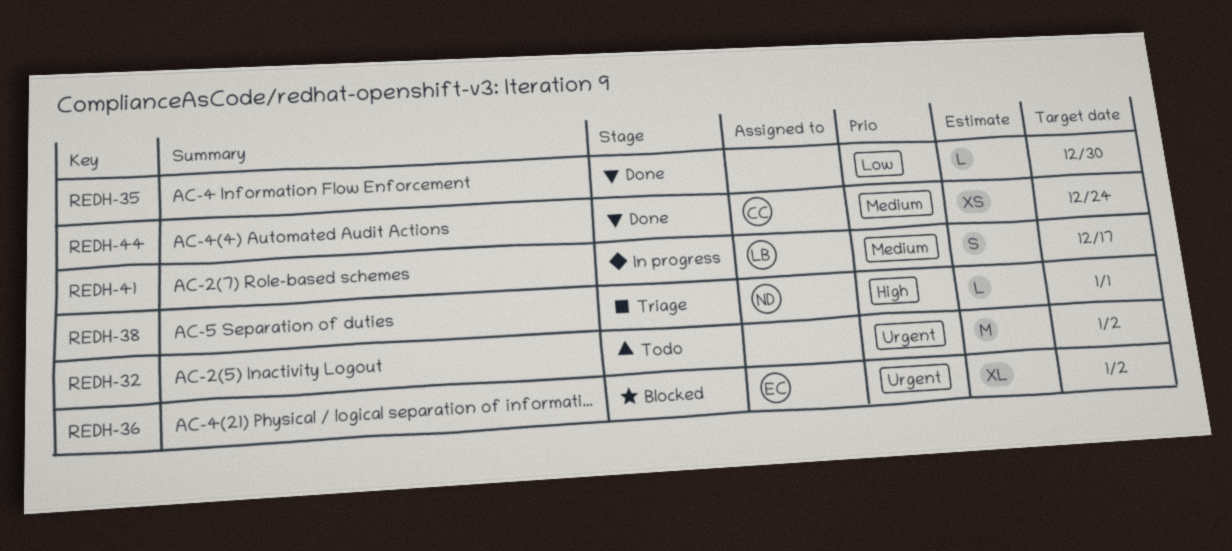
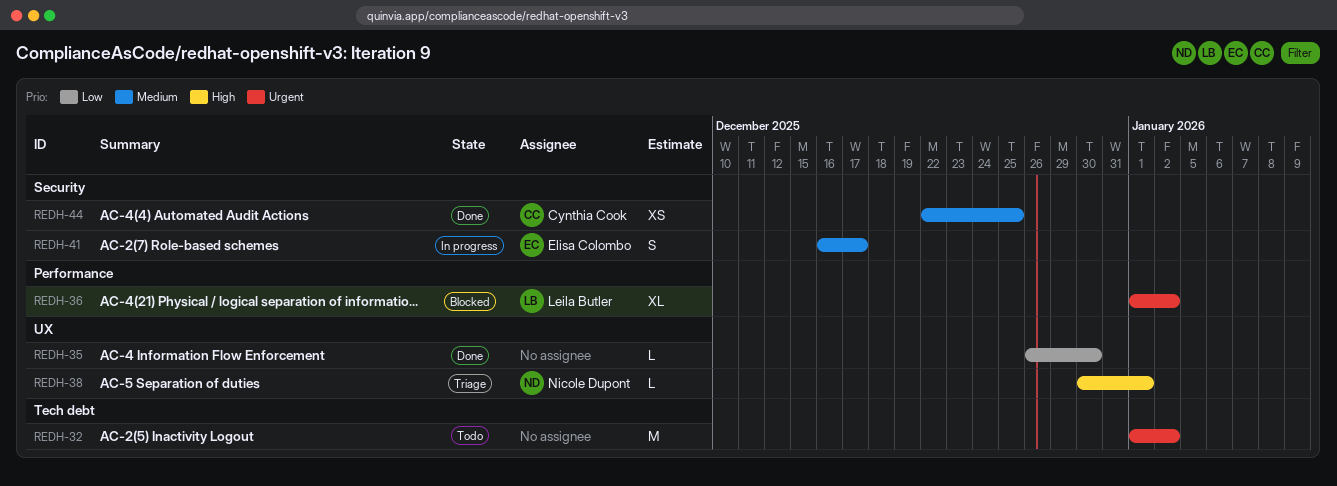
REDH-36, owner: Elisa Colombo -> Leila Butler
REDH-41, owner: Leila Butler -> Elisa Colombo
REDH-44, due: Dec 24 -> Dec 25

